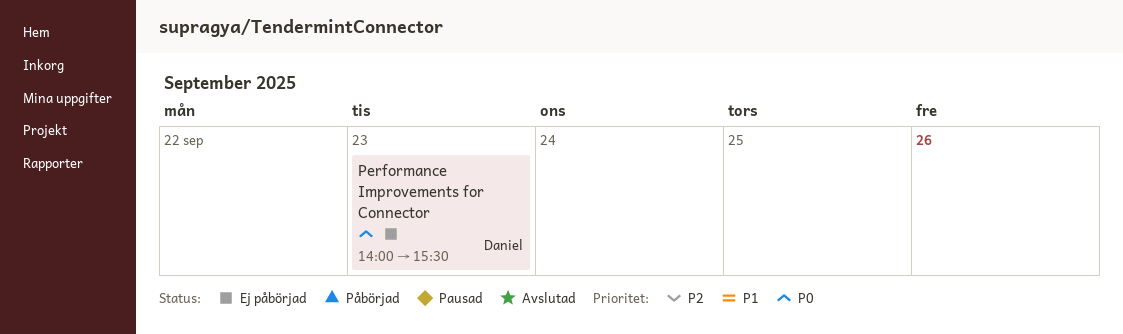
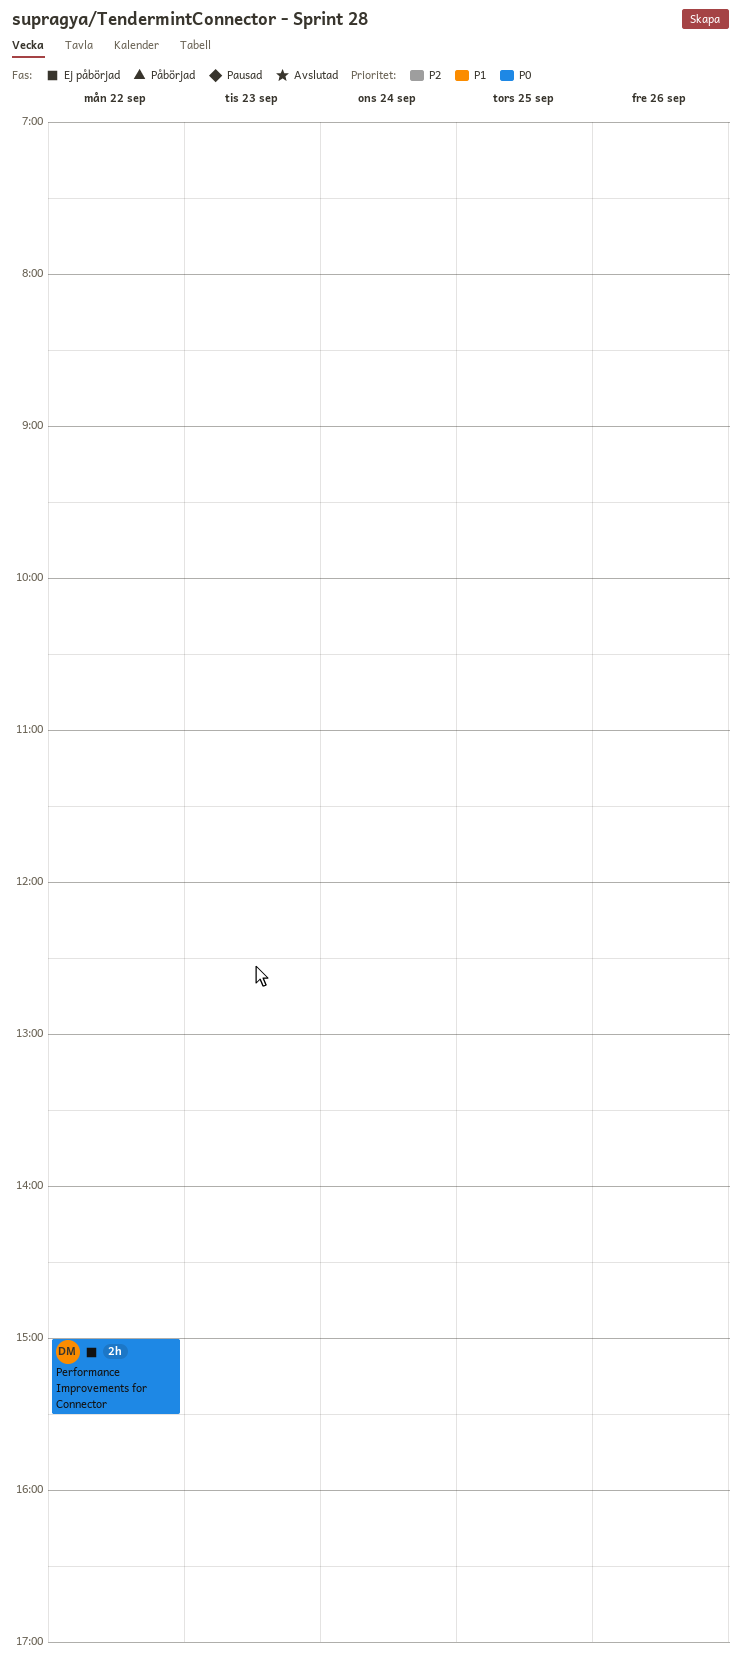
Performance Improvements for Connector, day: Sep 23 -> Sep 22
Performance Improvements for Connector, begins: 14:00 -> 15:00

